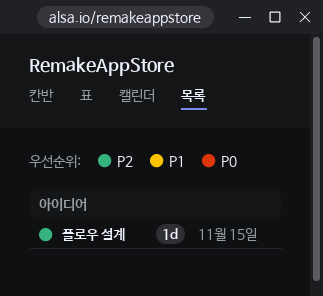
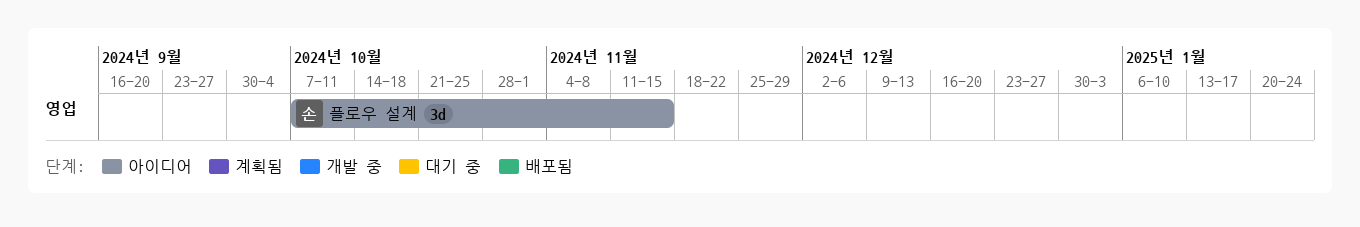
플로우 설계, estimate: 1d -> 3d

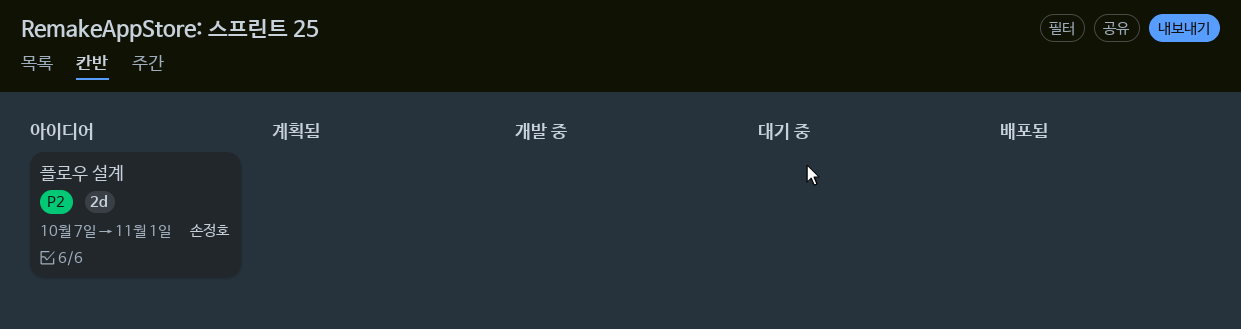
플로우 설계, estimate: 3d -> 2d
플로우 설계, due: Nov 15 -> Nov 1

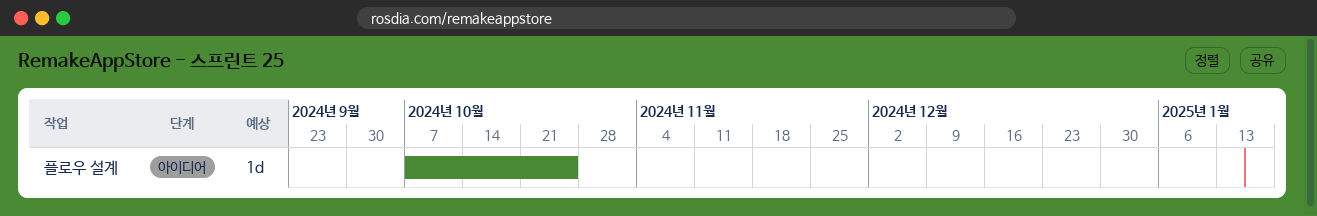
플로우 설계, estimate: 2d -> 1d
플로우 설계, due: Nov 1 -> Oct 25

